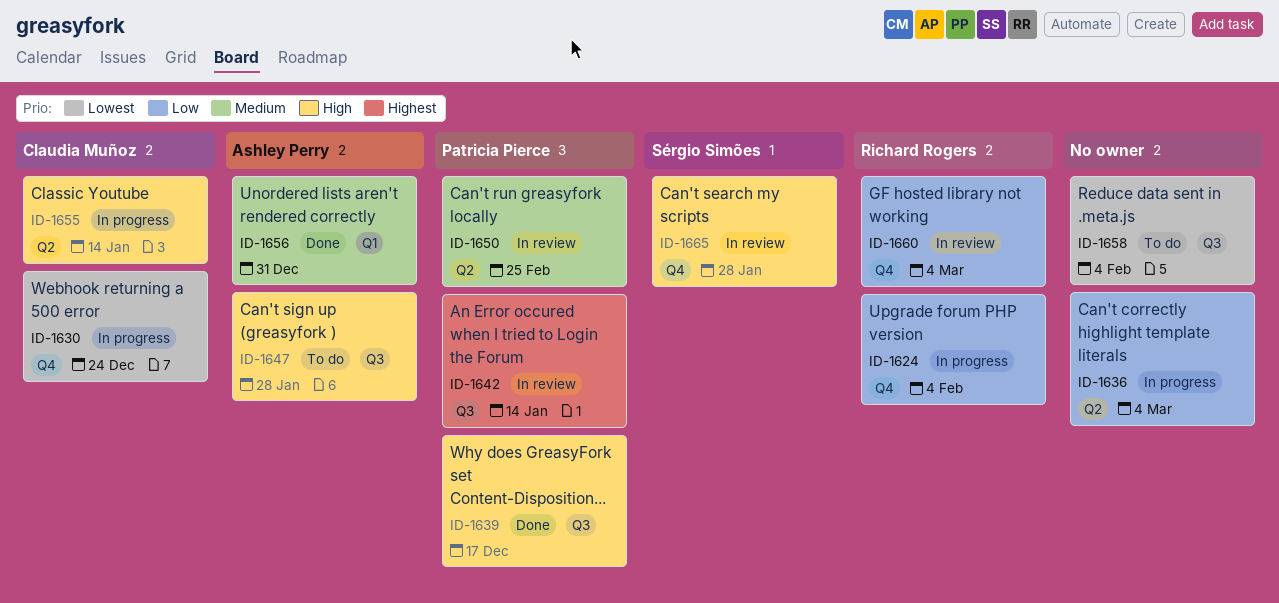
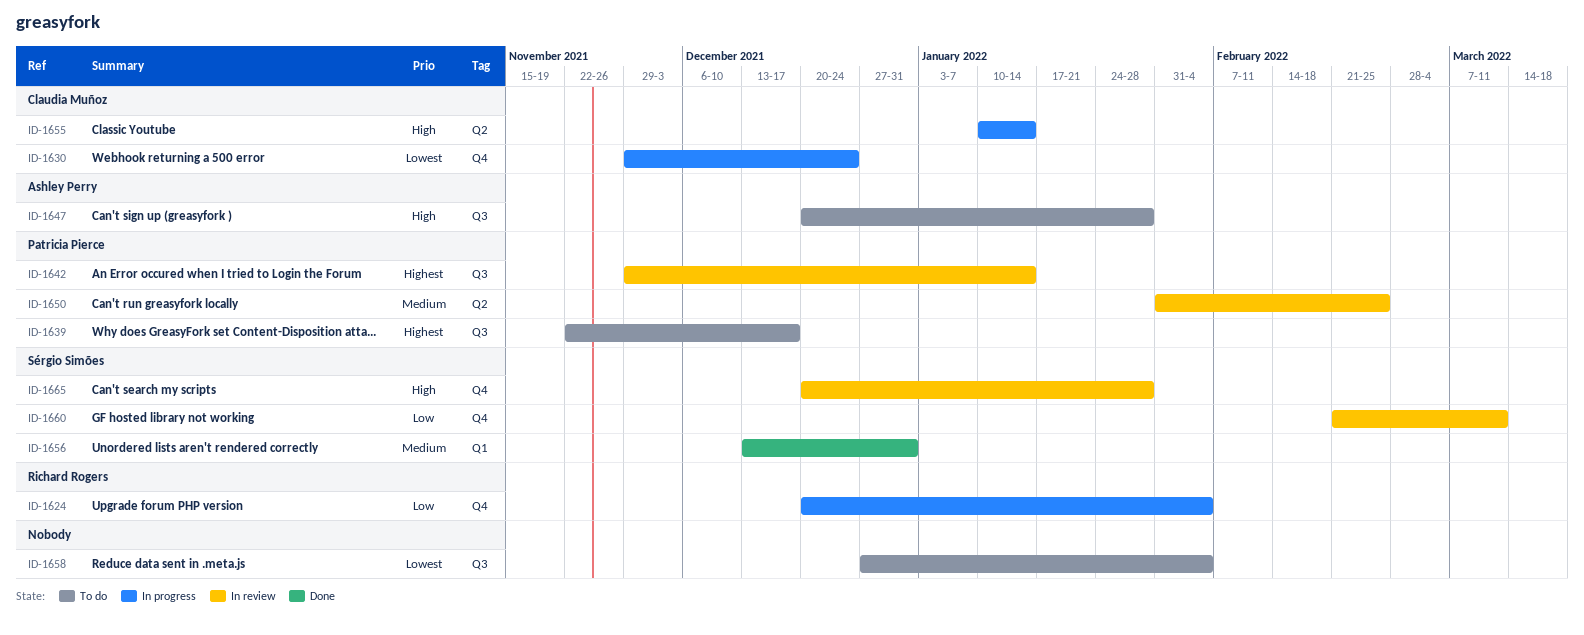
ID-1636: present -> none
ID-1639, status: Done -> To do
ID-1639, priority: High -> Highest
ID-1656, owner: Ashley Perry -> Sérgio Simões
ID-1660, owner: Richard Rogers -> Sérgio Simões
ID-1660, due: Mar 4 -> Mar 11

